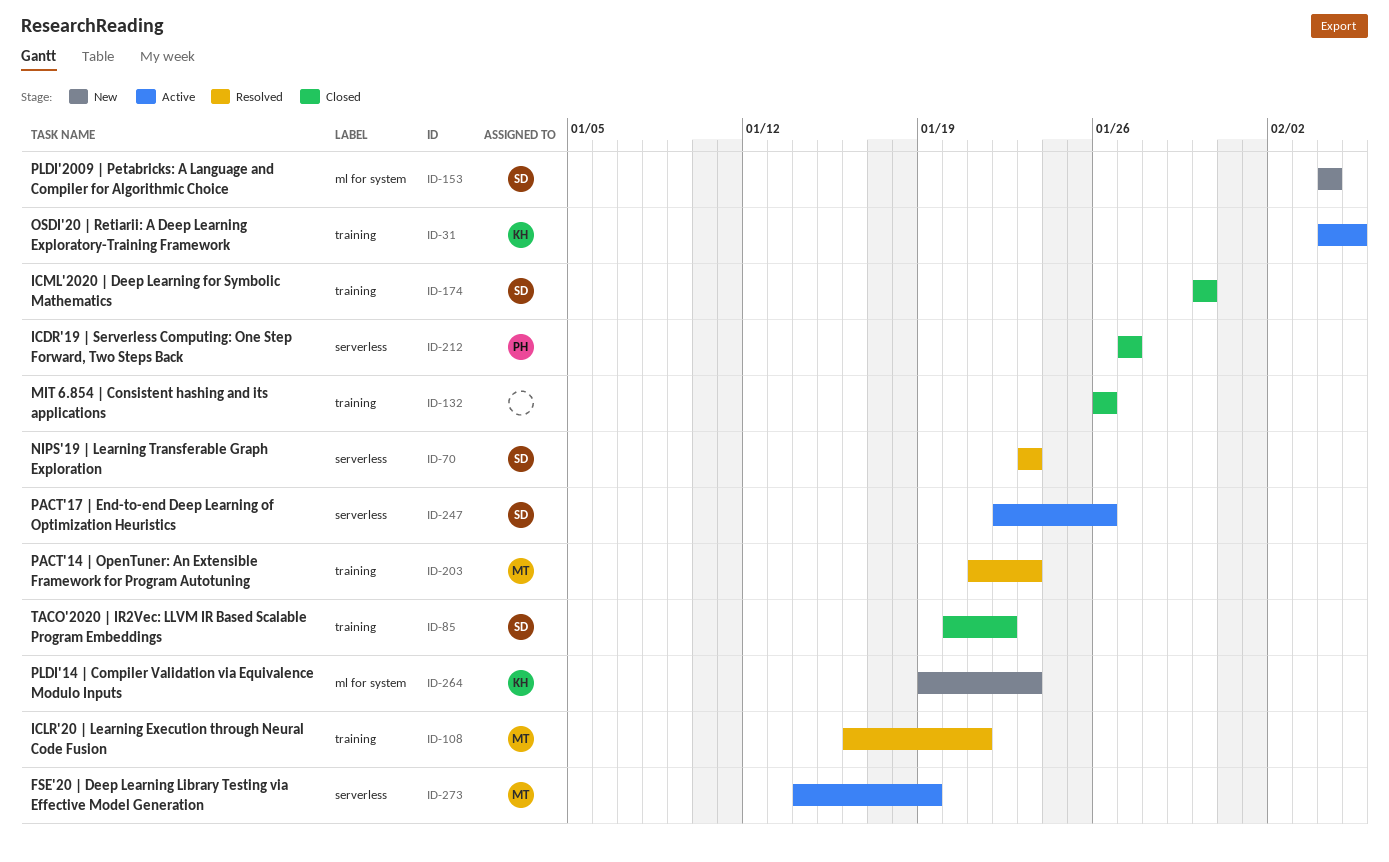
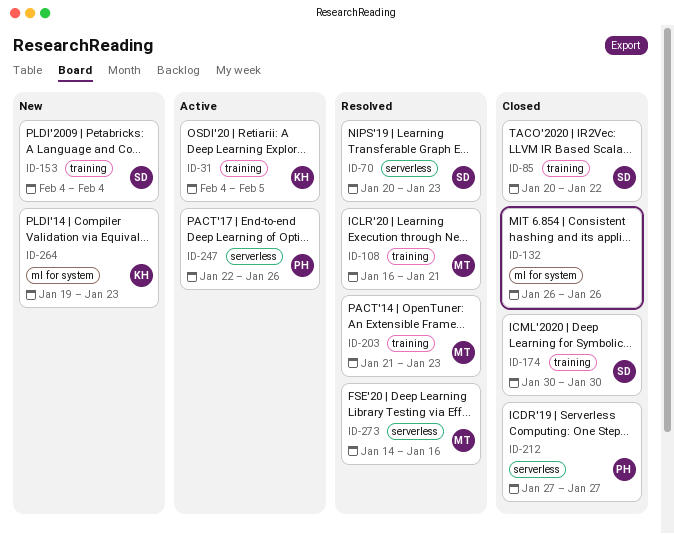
ID-70, start: Jan 23 -> Jan 20
ID-132, label: training -> ml for system
ID-153, label: ml for system -> training
ID-247, owner: SD -> PH
ID-273, status: Active -> Resolved
ID-273, due: Jan 19 -> Jan 16

